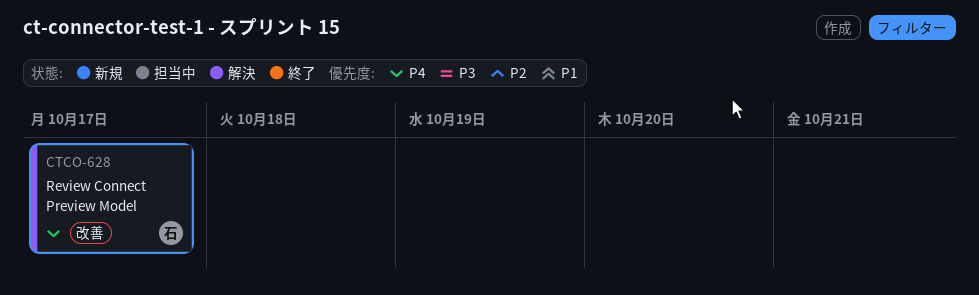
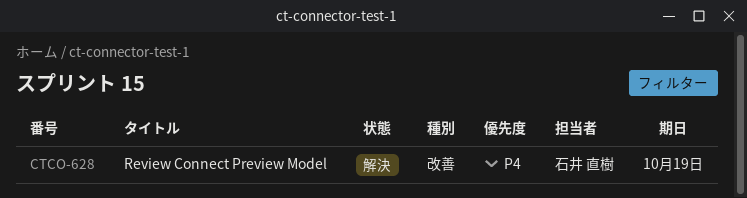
CTCO-628, due: Oct 17 -> Oct 19

